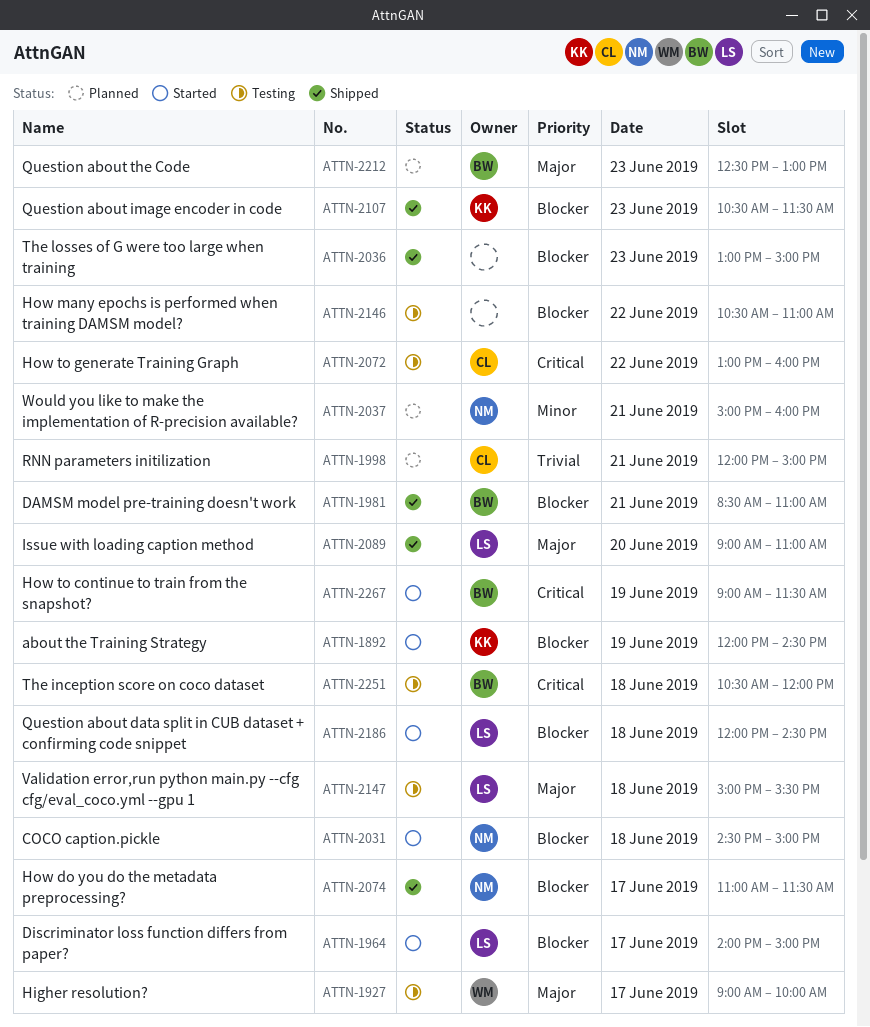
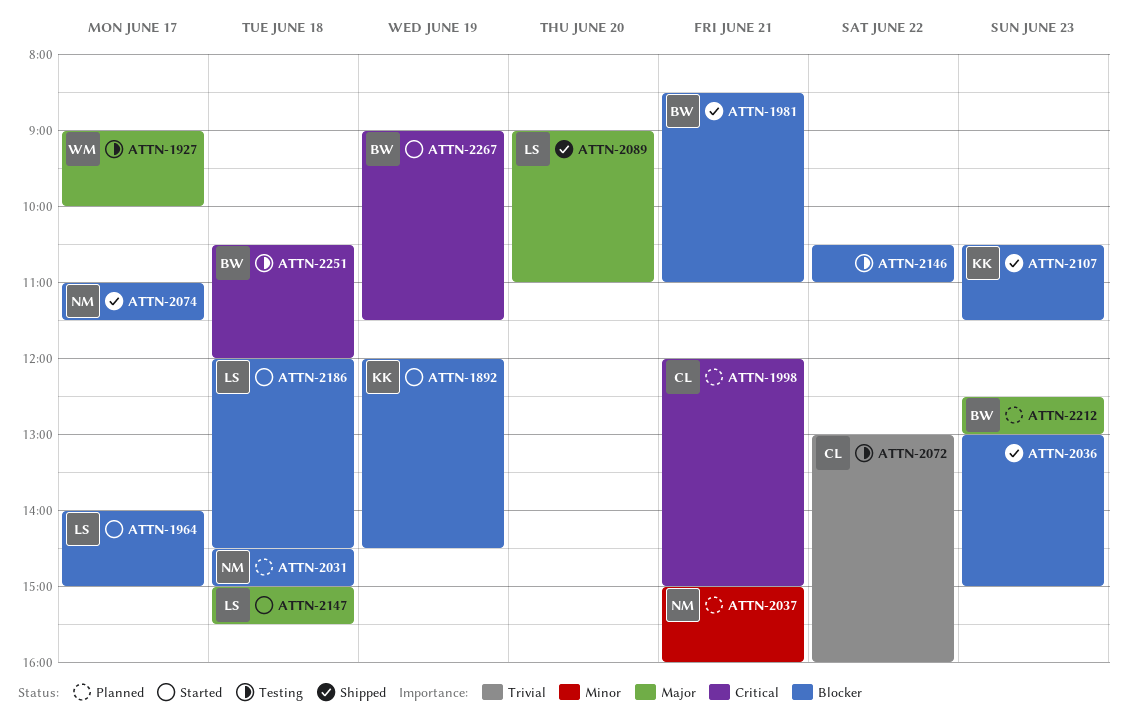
ATTN-1998, priority: Trivial -> Critical
ATTN-2031, status: Started -> Planned
ATTN-2072, priority: Critical -> Trivial
ATTN-2147, status: Testing -> Started

